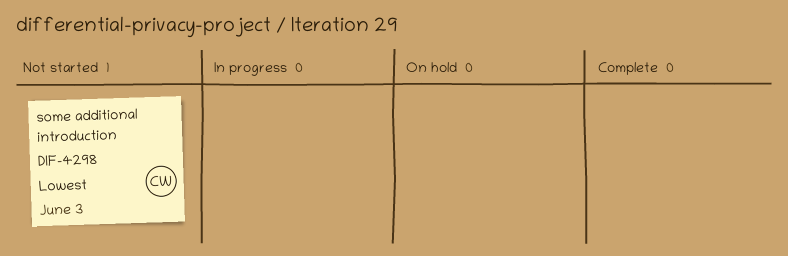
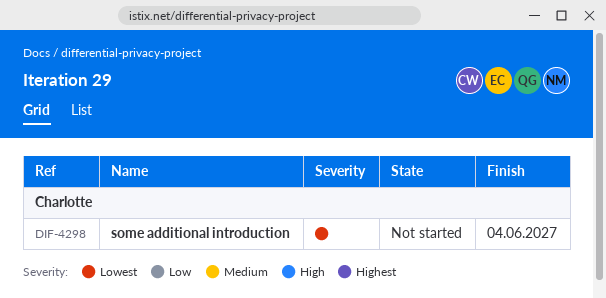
DIF-4298, due: Jun 3 -> Jun 4

